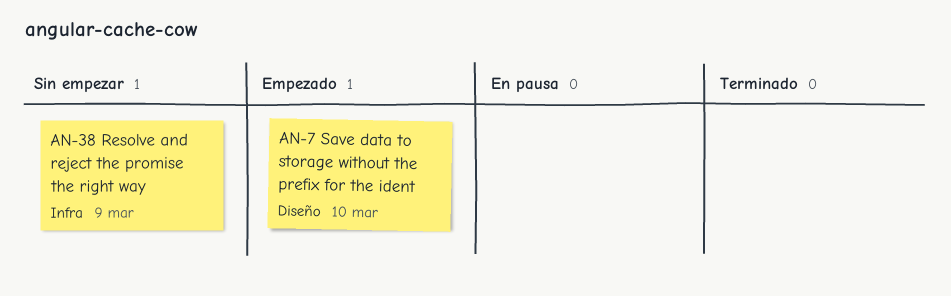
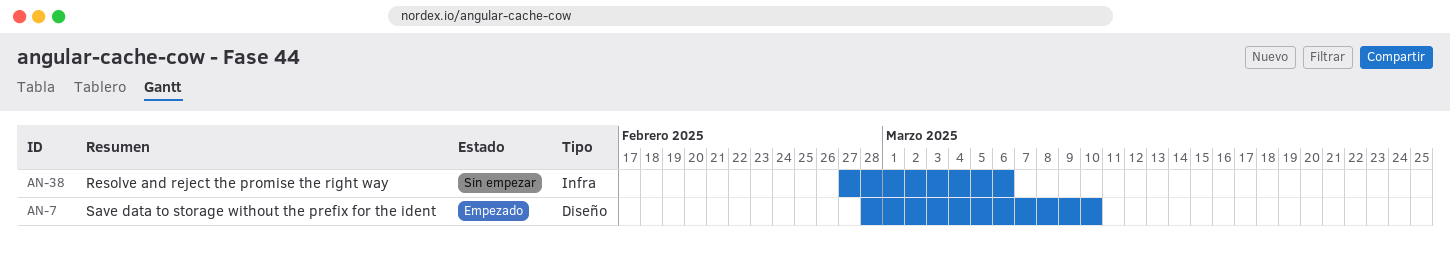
AN-38, due: Mar 9 -> Mar 6

